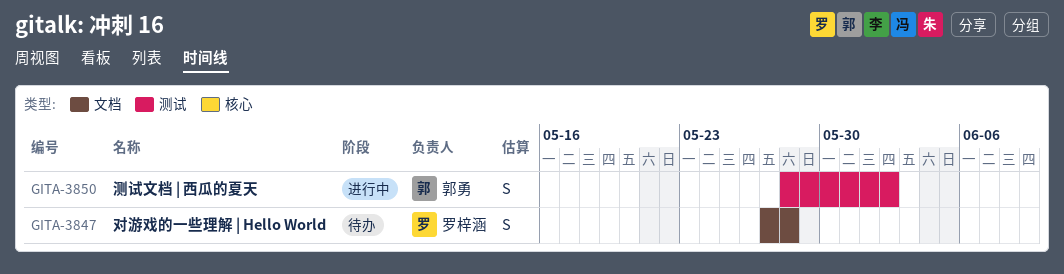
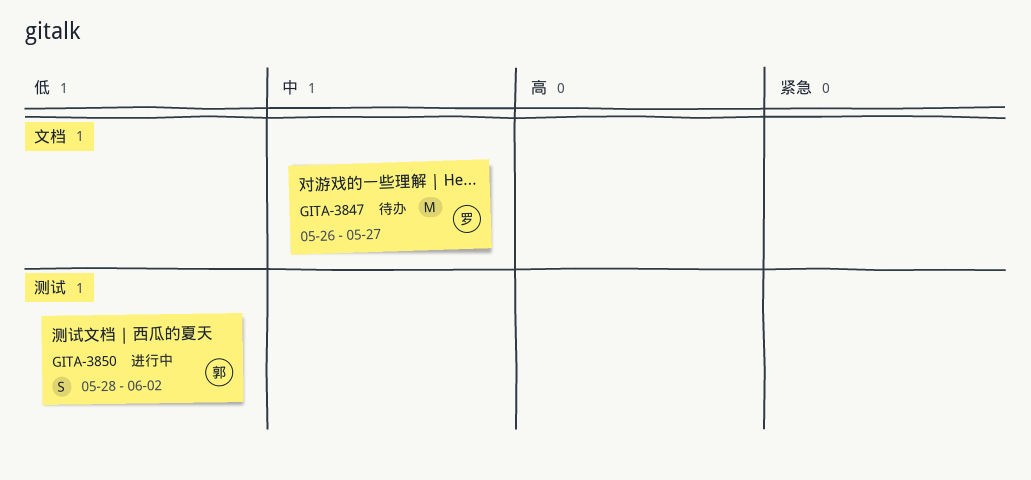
GITA-3847, estimate: S -> M
GITA-3847, start: May 27 -> May 26
GITA-3847, due: May 28 -> May 27

